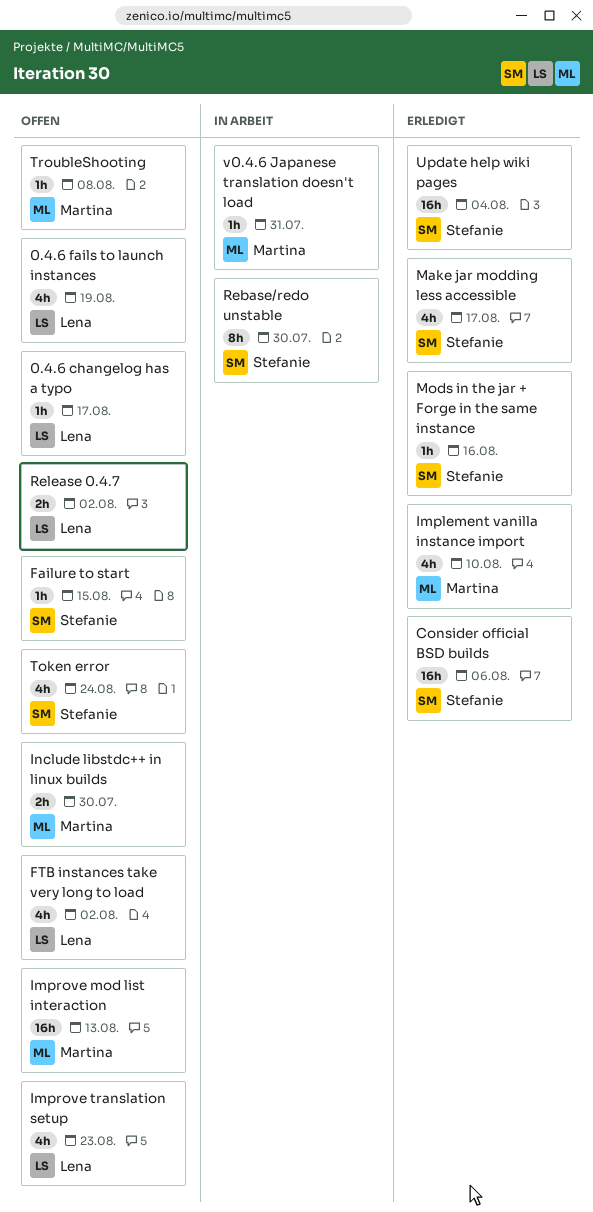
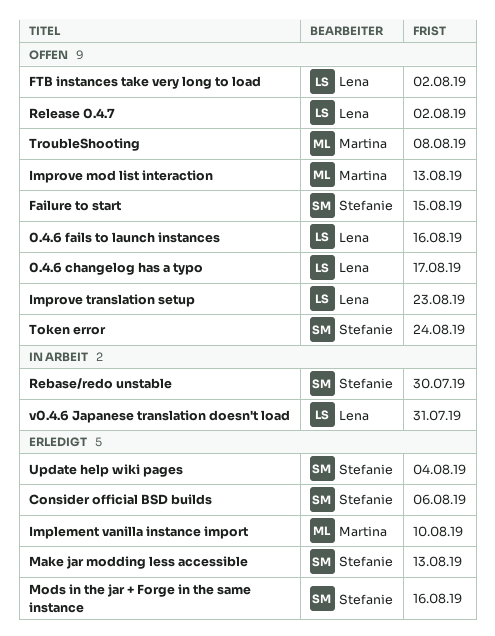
0.4.6 fails to launch instances, due: Aug 19 -> Aug 16
Include libstdc++ in linux builds: present -> none
Make jar modding less accessible, due: Aug 17 -> Aug 13
v0.4.6 Japanese translation doesn't load, owner: Martina -> Lena

